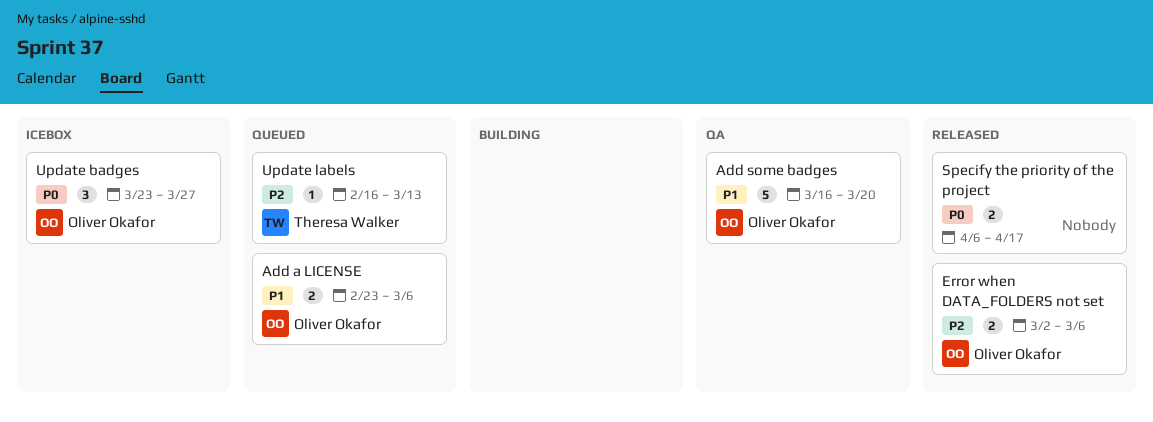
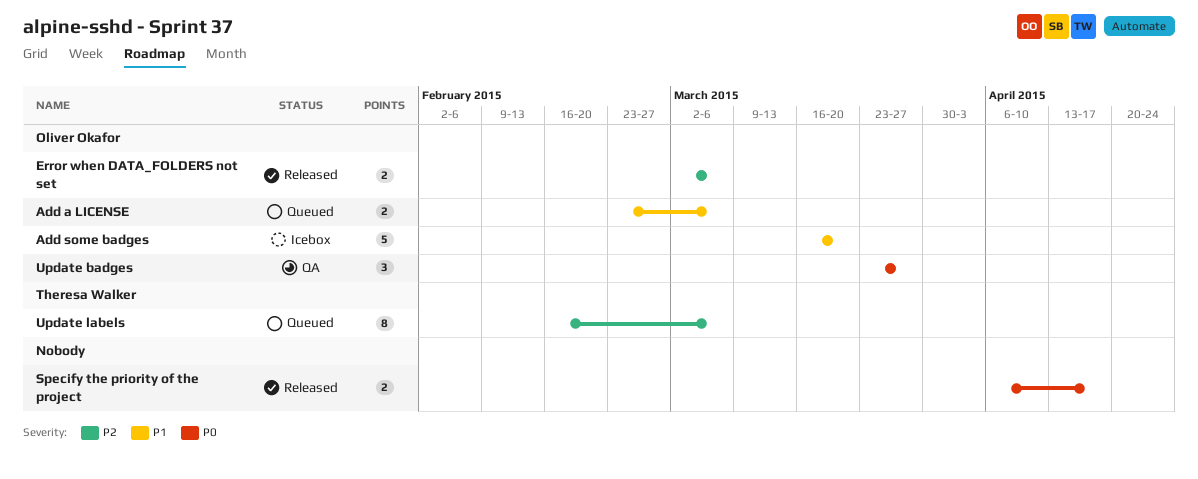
Add some badges, status: QA -> Icebox
Update badges, status: Icebox -> QA
Update labels, estimate: 1 -> 8
Update labels, due: Mar 13 -> Mar 6

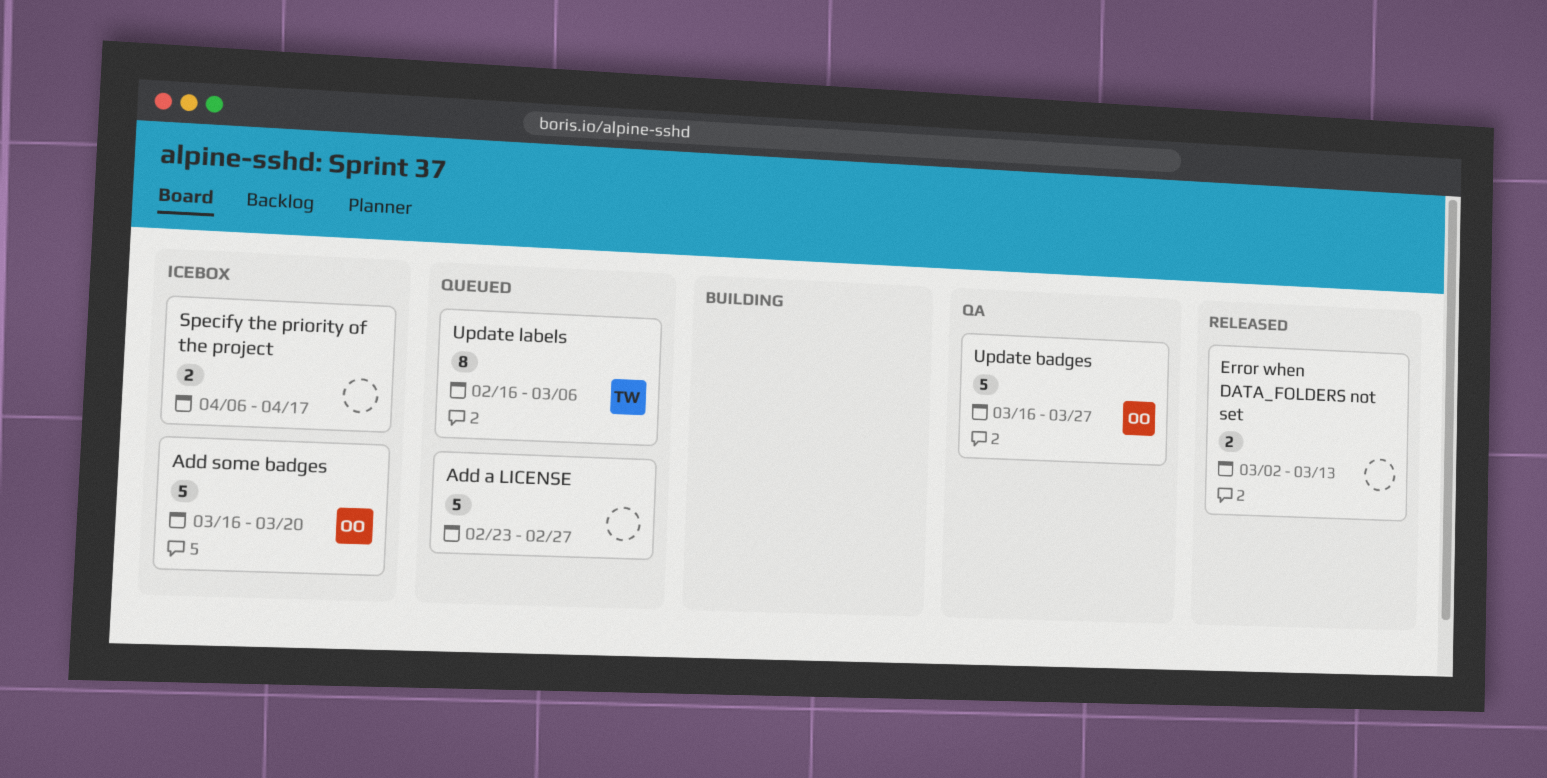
Add a LICENSE, owner: Oliver Okafor -> none
Add a LICENSE, estimate: 2 -> 5
Add a LICENSE, due: Mar 6 -> Feb 27
Error when DATA_FOLDERS not set, owner: Oliver Okafor -> none
Error when DATA_FOLDERS not set, due: Mar 6 -> Mar 13
Specify the priority of the project, status: Released -> Icebox
Update badges, estimate: 3 -> 5
Update badges, start: Mar 23 -> Mar 16

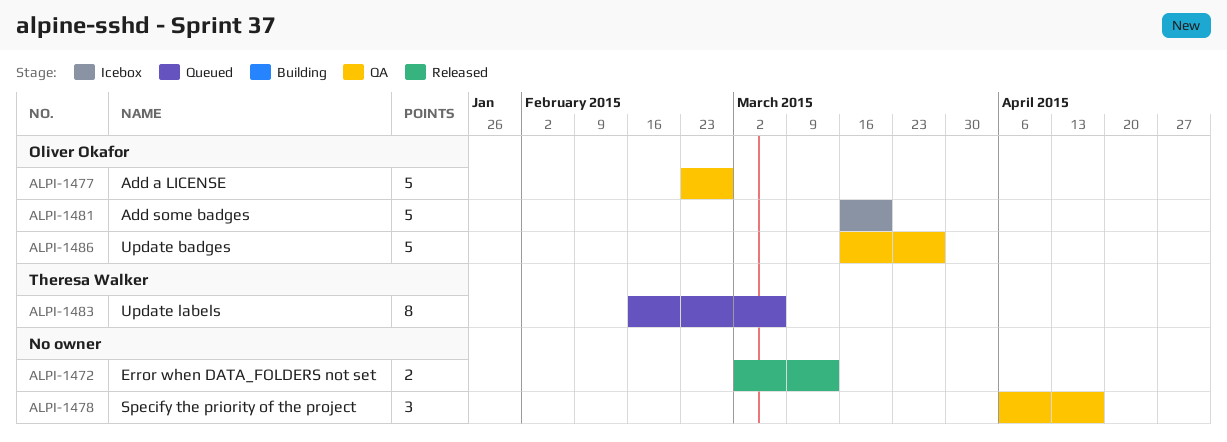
Add a LICENSE, status: Queued -> QA
Add a LICENSE, owner: none -> Oliver Okafor
Specify the priority of the project, status: Icebox -> QA
Specify the priority of the project, estimate: 2 -> 3

